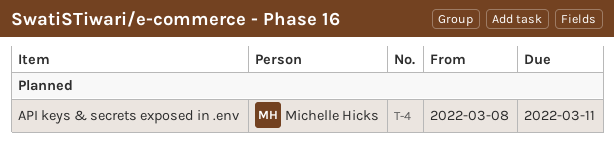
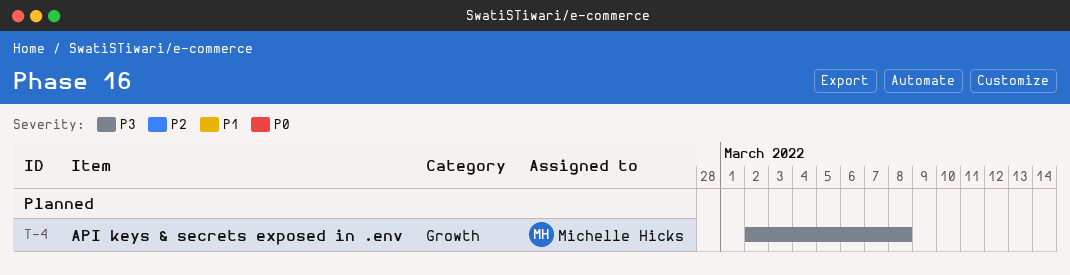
T-4, start: Mar 8 -> Mar 2
T-4, due: Mar 11 -> Mar 8

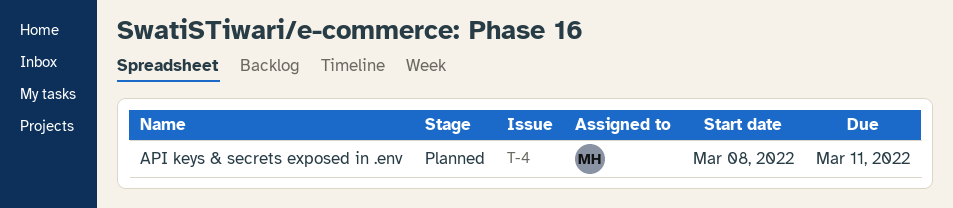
T-4, start: Mar 2 -> Mar 8
T-4, due: Mar 8 -> Mar 11

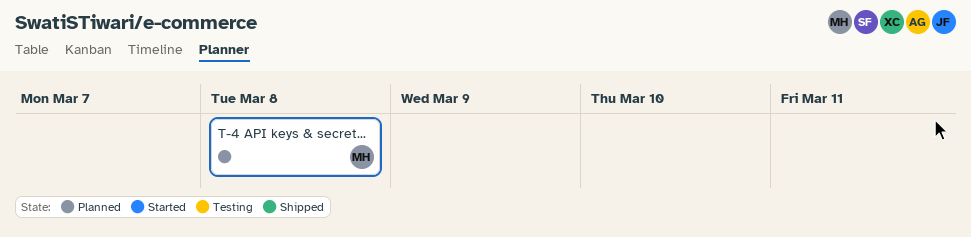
T-4, due: Mar 11 -> Mar 8

